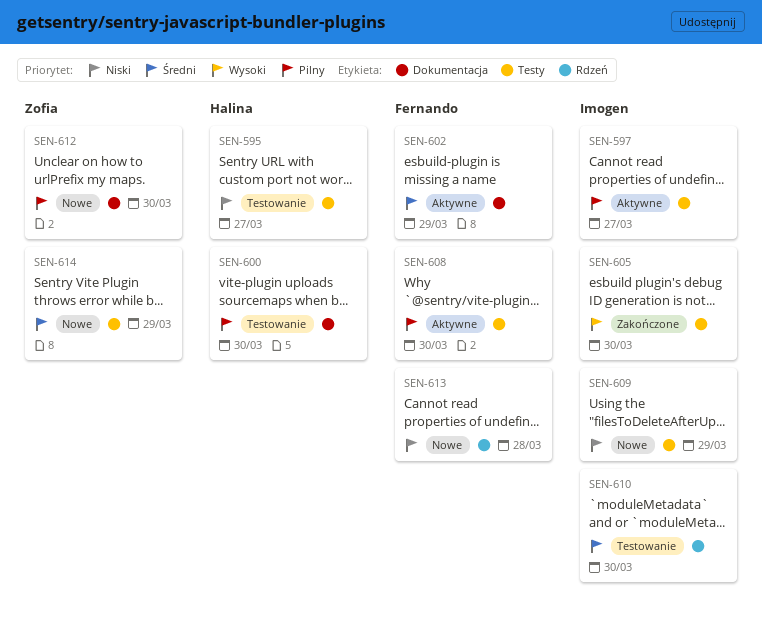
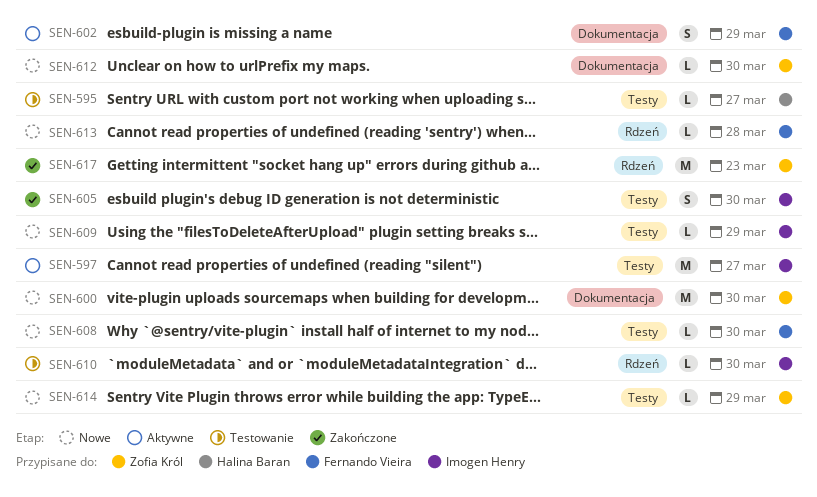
SEN-600, status: Testowanie -> Nowe
SEN-600, owner: Halina Baran -> Zofia Król
SEN-608, status: Aktywne -> Nowe
SEN-617: none -> present

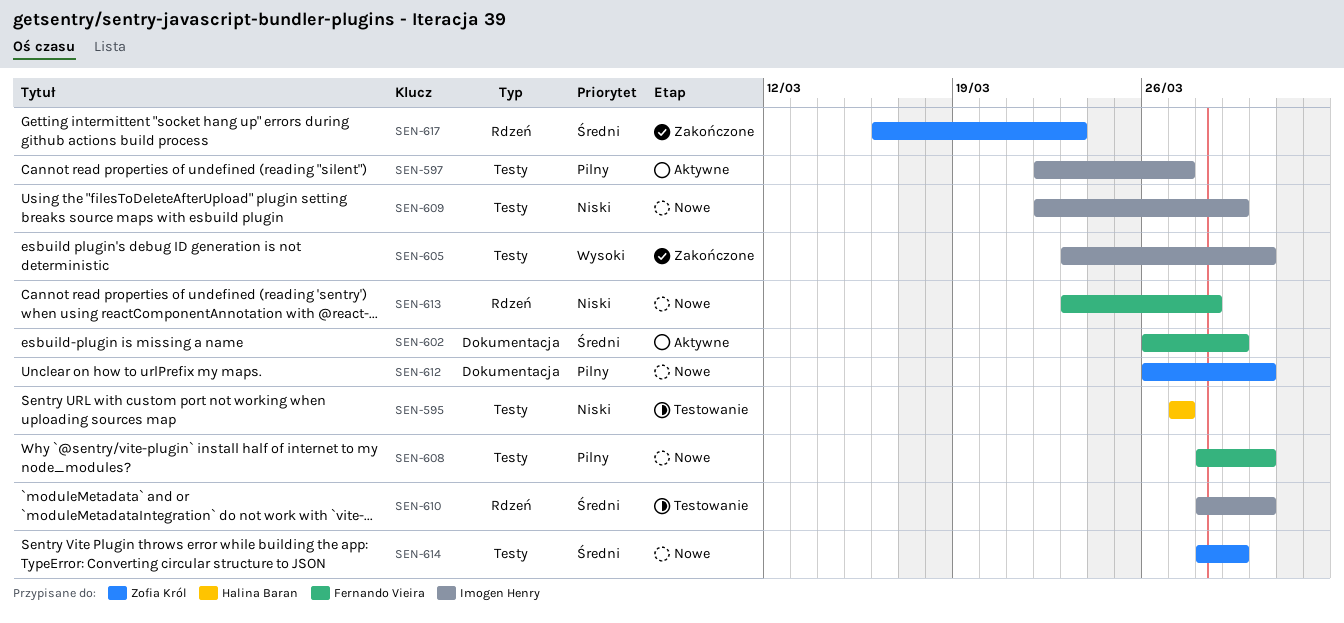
SEN-600: present -> none

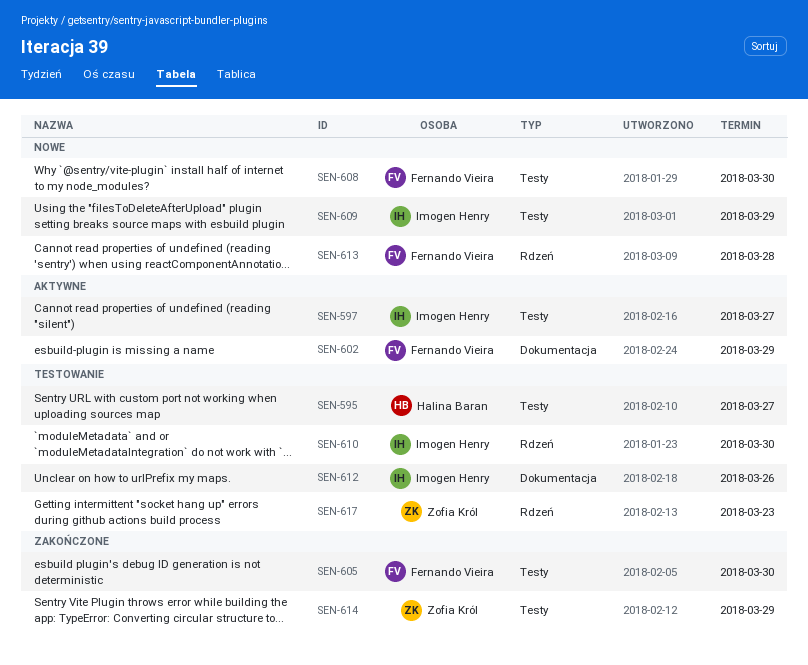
SEN-605, owner: Imogen Henry -> Fernando Vieira
SEN-612, status: Nowe -> Testowanie
SEN-612, owner: Zofia Król -> Imogen Henry
SEN-612, due: Mar 30 -> Mar 26
SEN-614, status: Nowe -> Zakończone
SEN-617, status: Zakończone -> Testowanie

